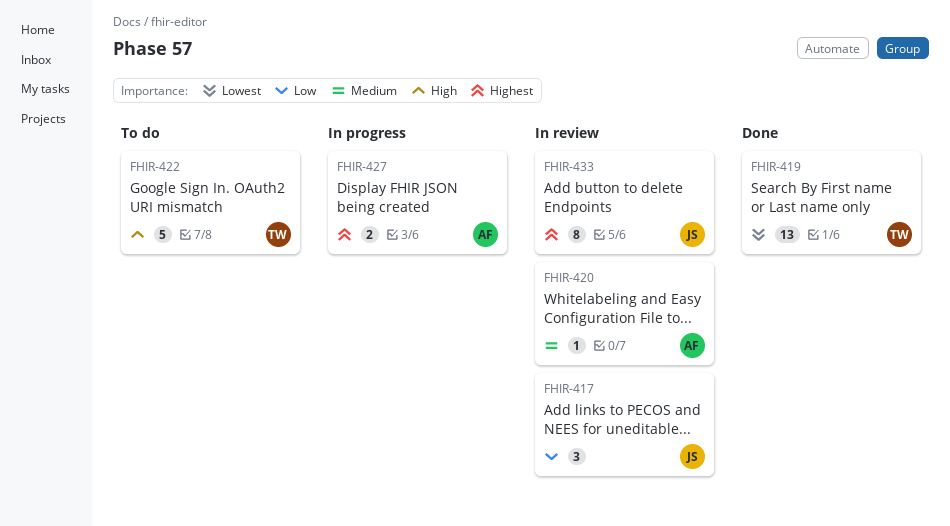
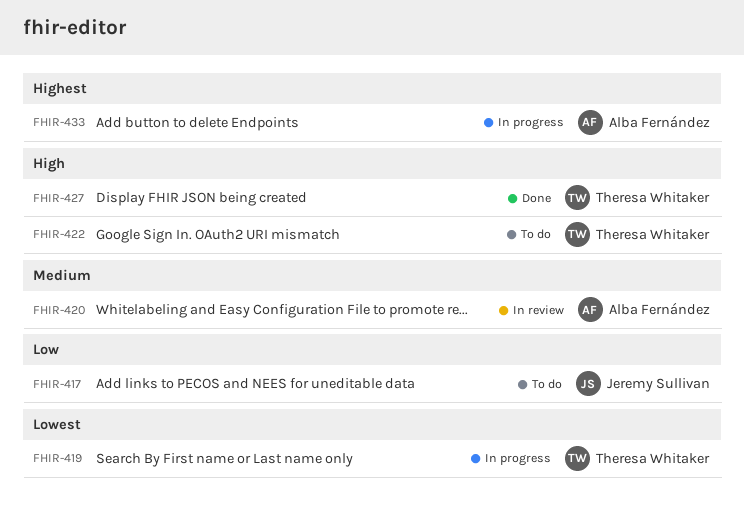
FHIR-417, status: In review -> To do
FHIR-419, status: Done -> In progress
FHIR-427, status: In progress -> Done
FHIR-427, owner: Alba Fernández -> Theresa Whitaker
FHIR-427, priority: Highest -> High
FHIR-433, status: In review -> In progress
FHIR-433, owner: Jeremy Sullivan -> Alba Fernández

